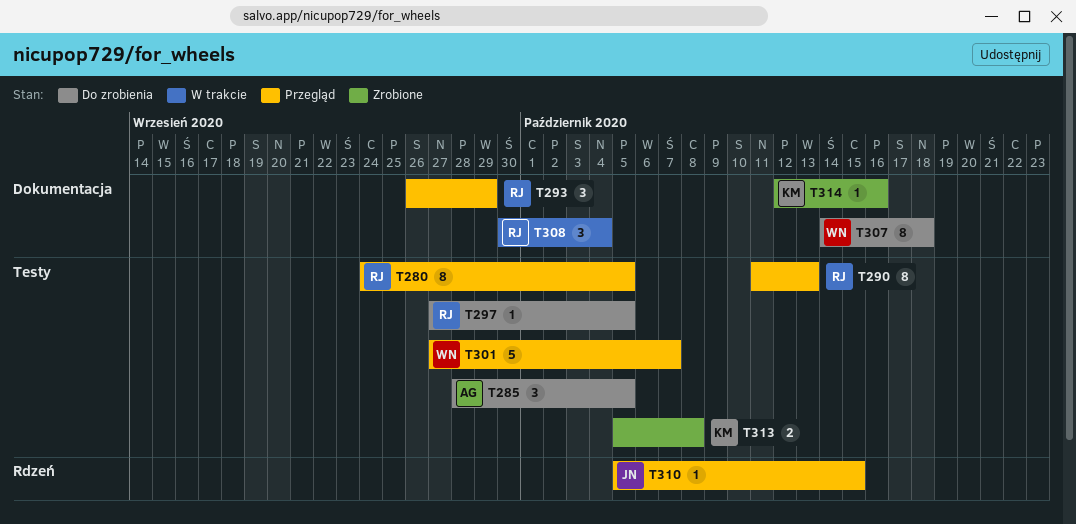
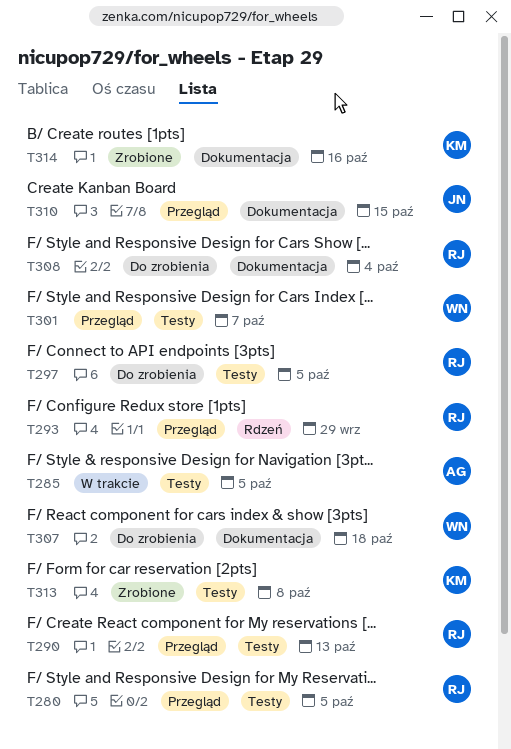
T285, status: Do zrobienia -> W trakcie
T293, label: Dokumentacja -> Rdzeń
T308, status: W trakcie -> Do zrobienia
T310, label: Rdzeń -> Dokumentacja

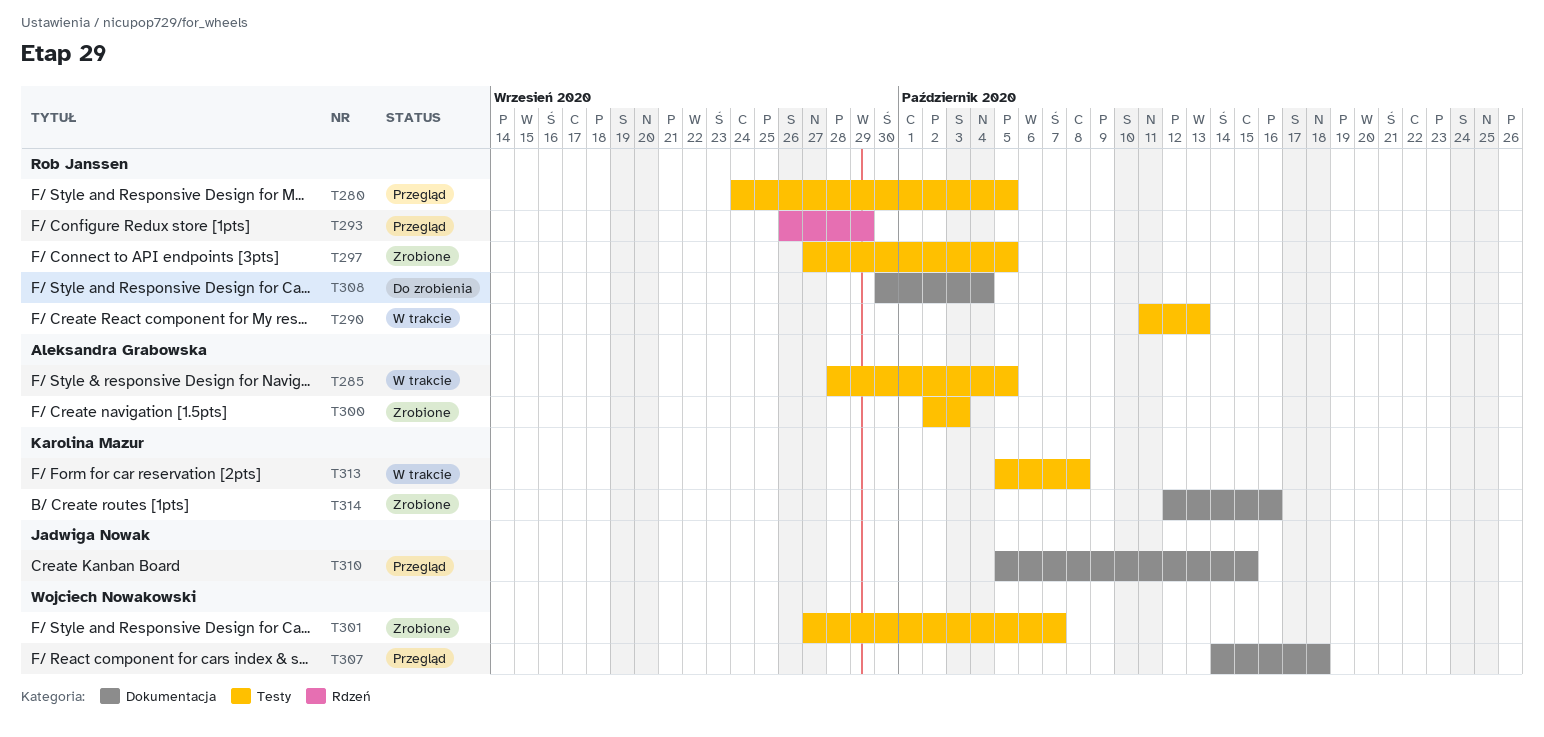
T290, status: Przegląd -> W trakcie
T297, status: Do zrobienia -> Zrobione
T300: none -> present
T301, status: Przegląd -> Zrobione
T307, status: Do zrobienia -> Przegląd
T313, status: Zrobione -> W trakcie

